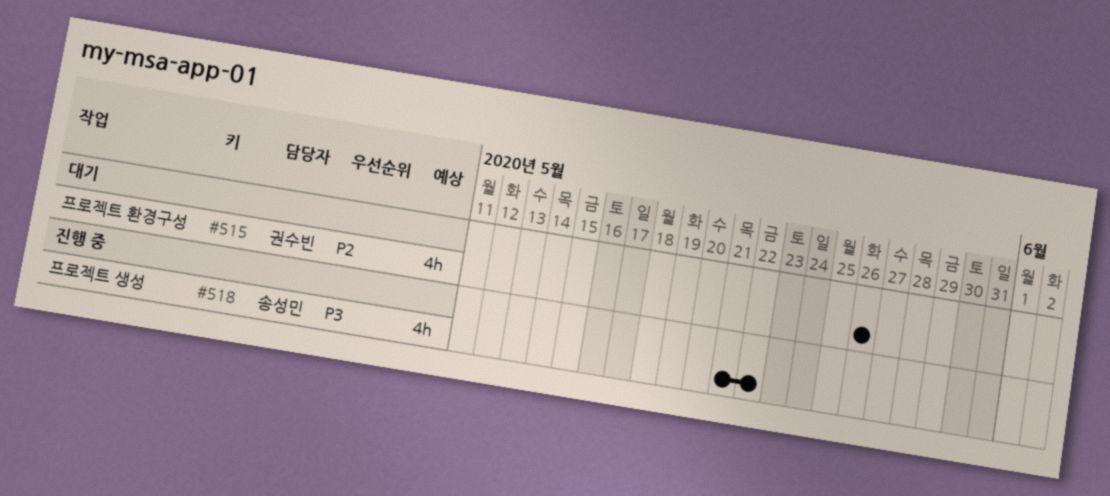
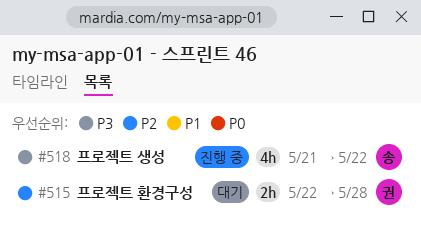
#515, estimate: 4h -> 2h
#515, start: May 26 -> May 22
#515, due: May 26 -> May 28

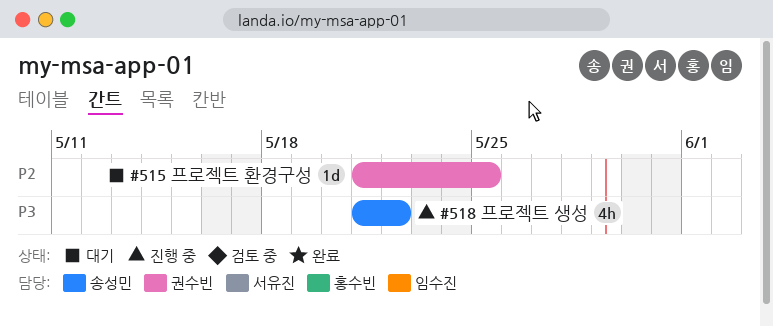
#515, estimate: 2h -> 1d
#515, start: May 22 -> May 21
#515, due: May 28 -> May 25

